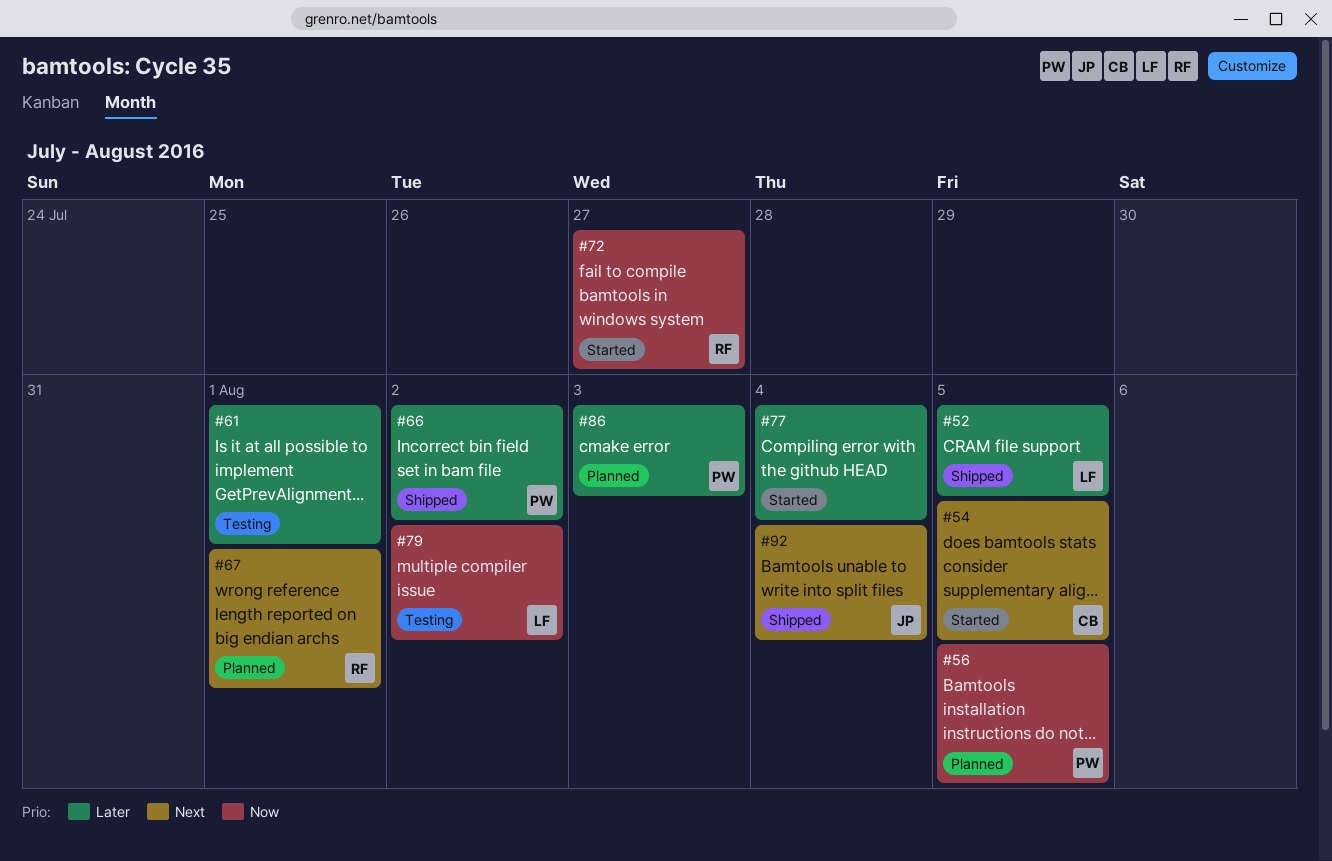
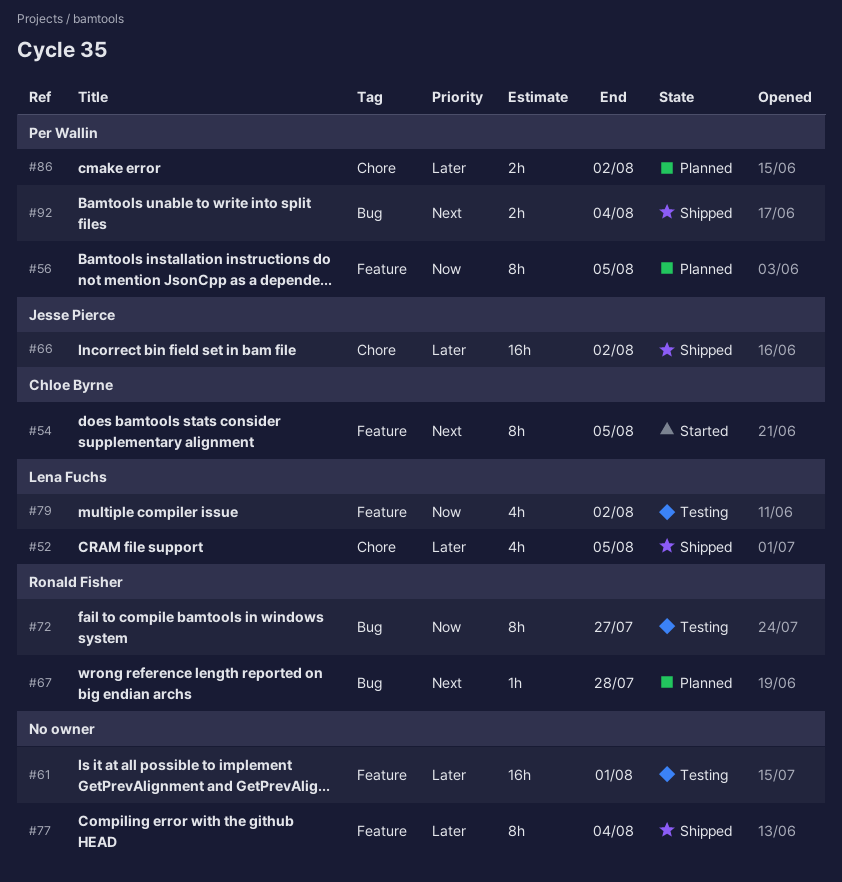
#66, owner: Per Wallin -> Jesse Pierce
#67, due: Aug 1 -> Jul 28
#72, status: Started -> Testing
#77, status: Started -> Shipped
#86, due: Aug 3 -> Aug 2
#92, owner: Jesse Pierce -> Per Wallin

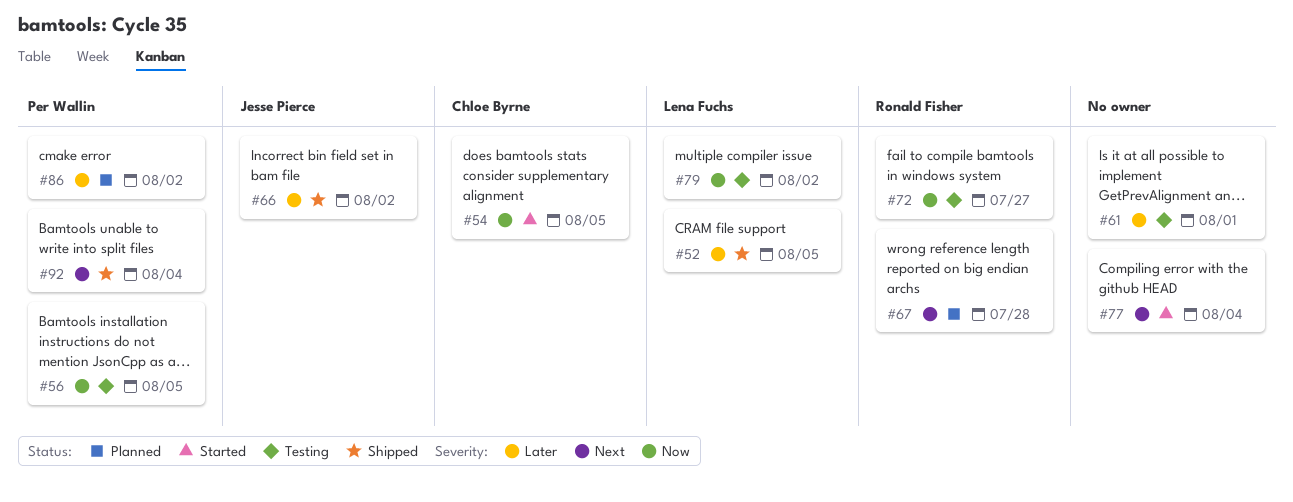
#54, priority: Next -> Now
#56, status: Planned -> Testing
#77, status: Shipped -> Started
#77, priority: Later -> Next

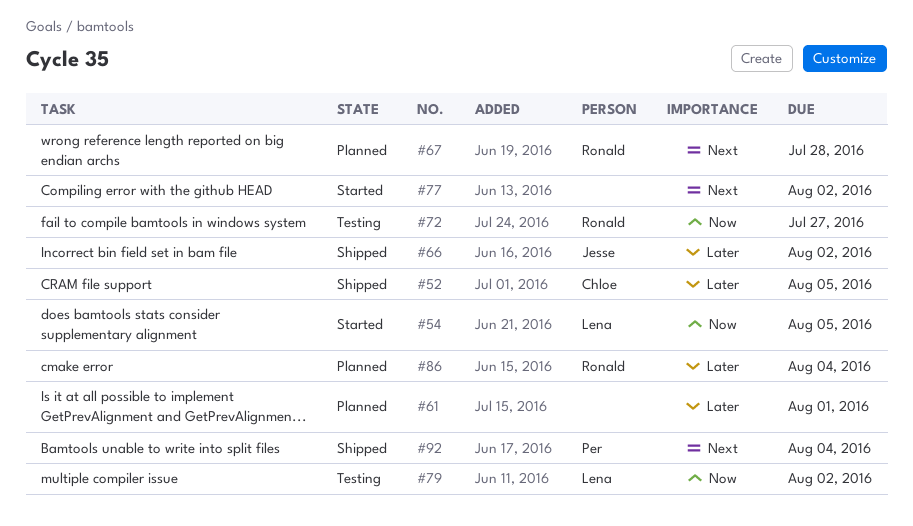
#52, owner: Lena Fuchs -> Chloe Byrne
#54, owner: Chloe Byrne -> Lena Fuchs
#56: present -> none
#61, status: Testing -> Planned
#77, due: Aug 4 -> Aug 2
#86, owner: Per Wallin -> Ronald Fisher
#86, due: Aug 2 -> Aug 4

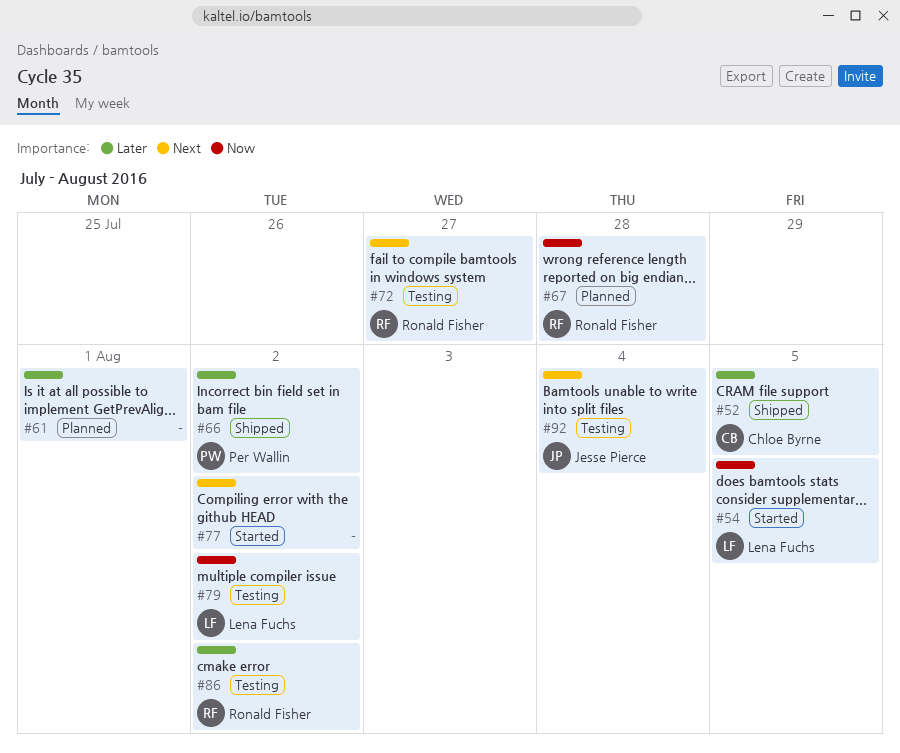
#66, owner: Jesse Pierce -> Per Wallin
#67, priority: Next -> Now
#72, priority: Now -> Next
#86, status: Planned -> Testing
#86, due: Aug 4 -> Aug 2
#92, status: Shipped -> Testing
#92, owner: Per Wallin -> Jesse Pierce

